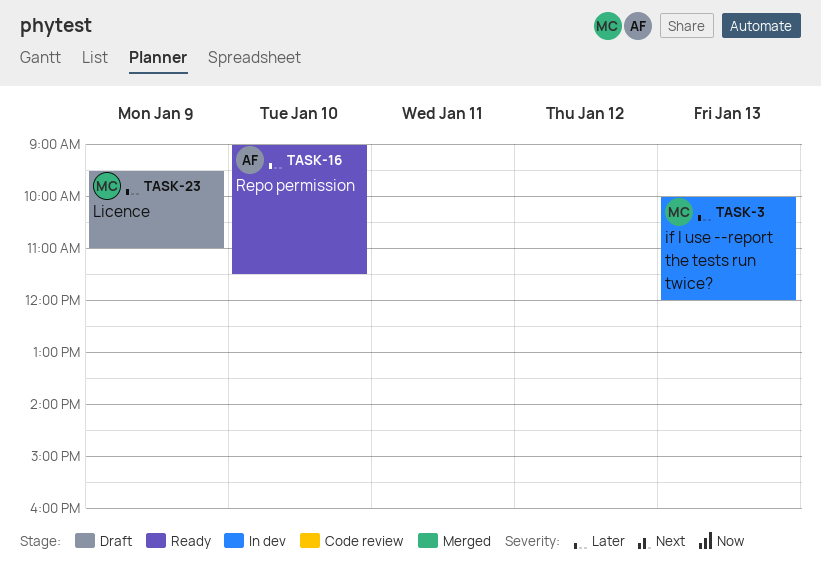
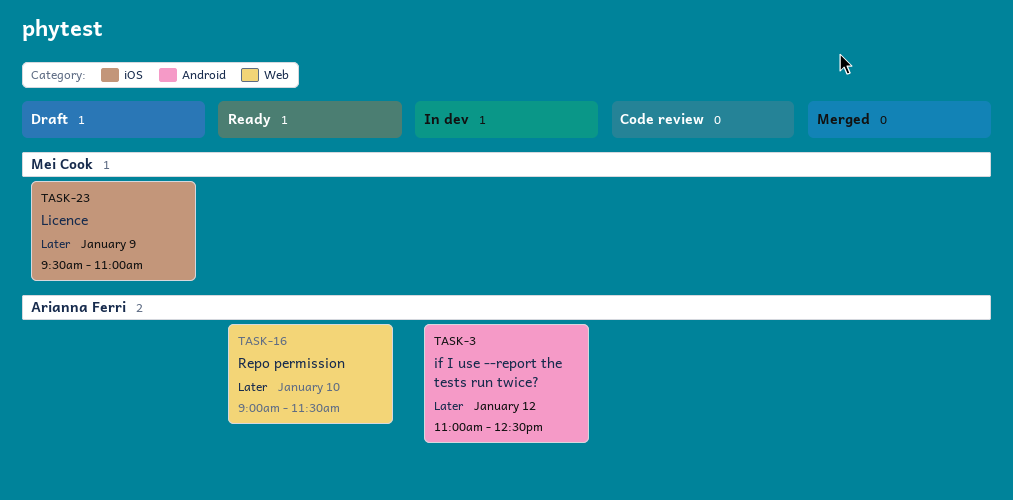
TASK-3, owner: Mei Cook -> Arianna Ferri
TASK-3, day: Jan 13 -> Jan 12
TASK-3, begins: 10:00 -> 11:00
TASK-3, ends: 12:00 -> 12:30

